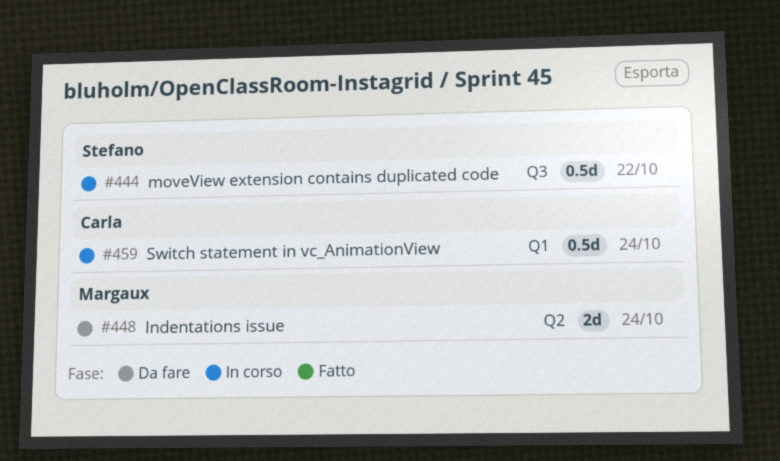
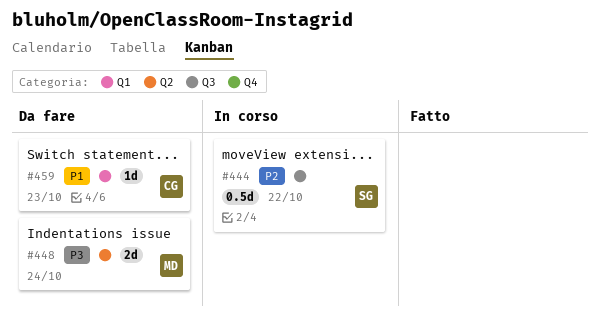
#459, status: In corso -> Da fare
#459, estimate: 0.5d -> 1d
#459, due: Oct 24 -> Oct 23

